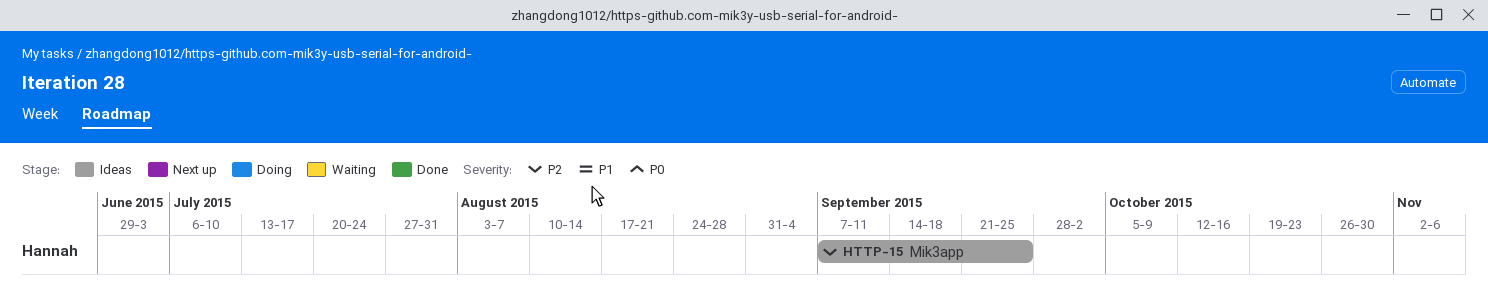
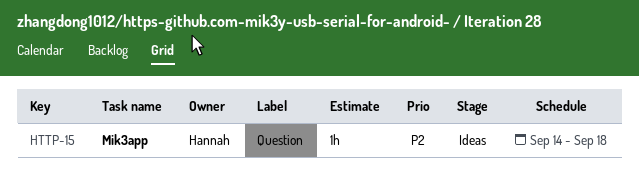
HTTP-15, start: Sep 7 -> Sep 14
HTTP-15, due: Sep 25 -> Sep 18

